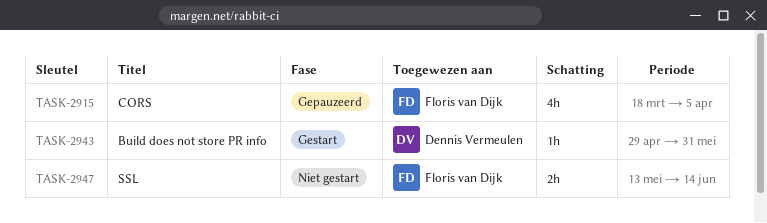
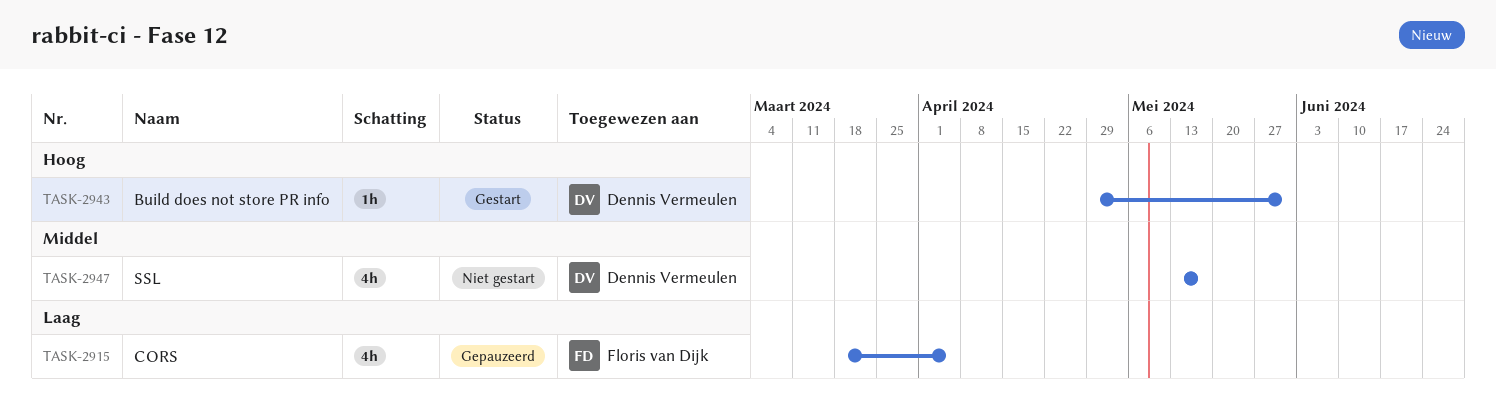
TASK-2947, owner: Floris van Dijk -> Dennis Vermeulen
TASK-2947, estimate: 2h -> 4h
TASK-2947, due: Jun 14 -> May 17

